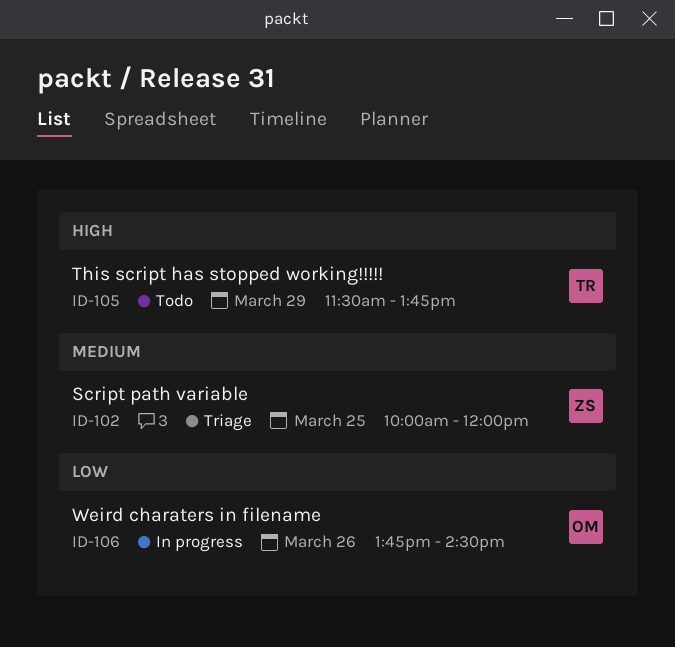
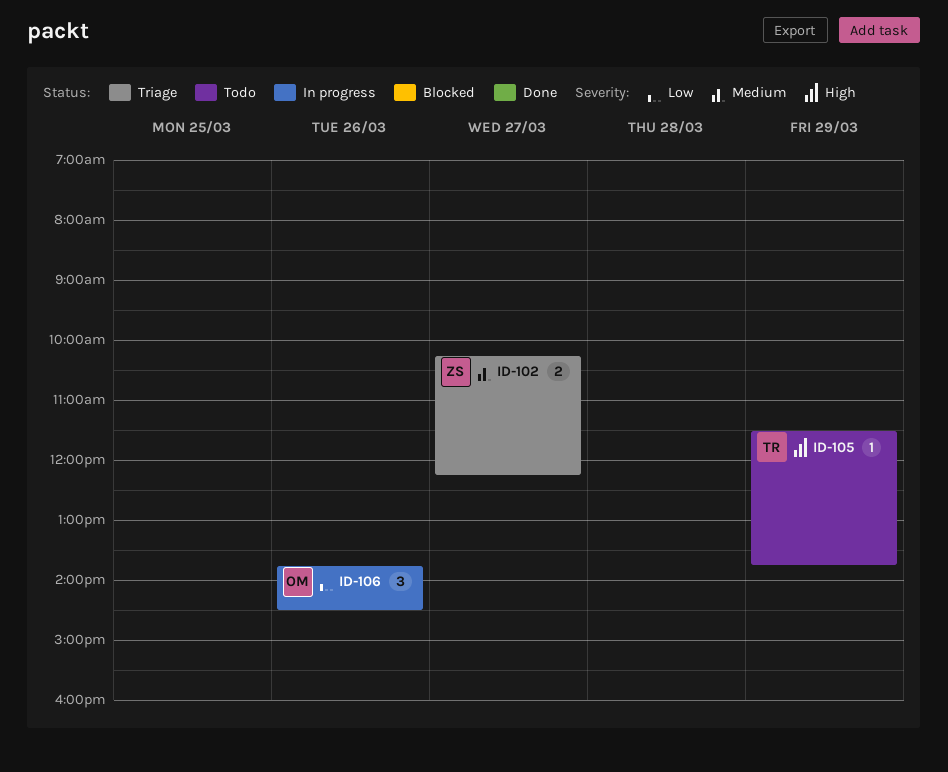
ID-102, day: Mar 25 -> Mar 27
ID-102, begins: 10:00 -> 10:15
ID-102, ends: 12:00 -> 12:15

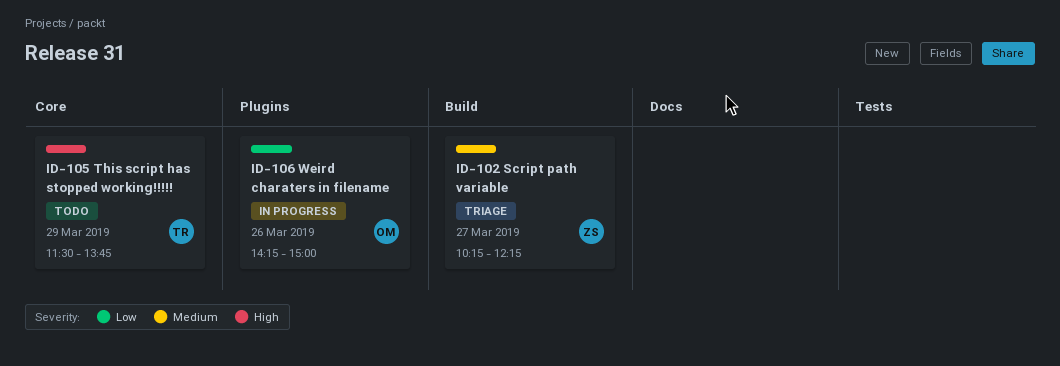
ID-106, begins: 13:45 -> 14:15
ID-106, ends: 14:30 -> 15:00

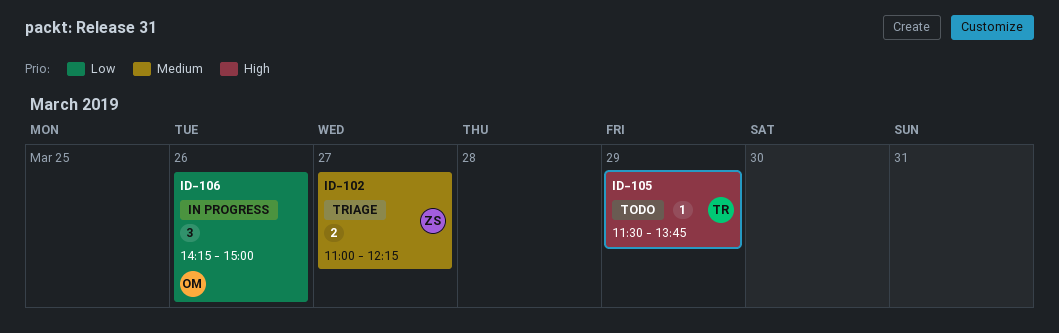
ID-102, begins: 10:15 -> 11:00

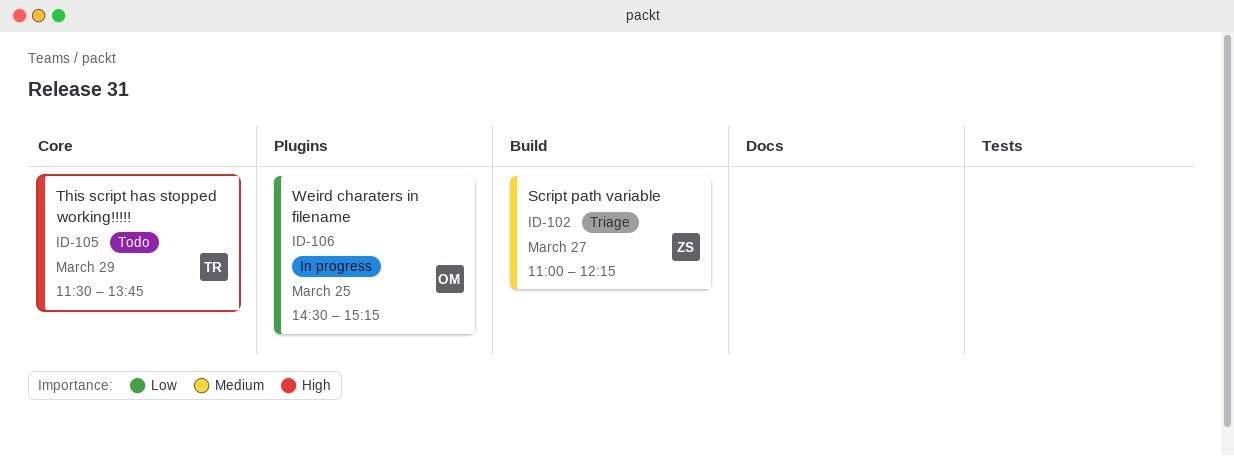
ID-106, day: Mar 26 -> Mar 25
ID-106, begins: 14:15 -> 14:30
ID-106, ends: 15:00 -> 15:15

